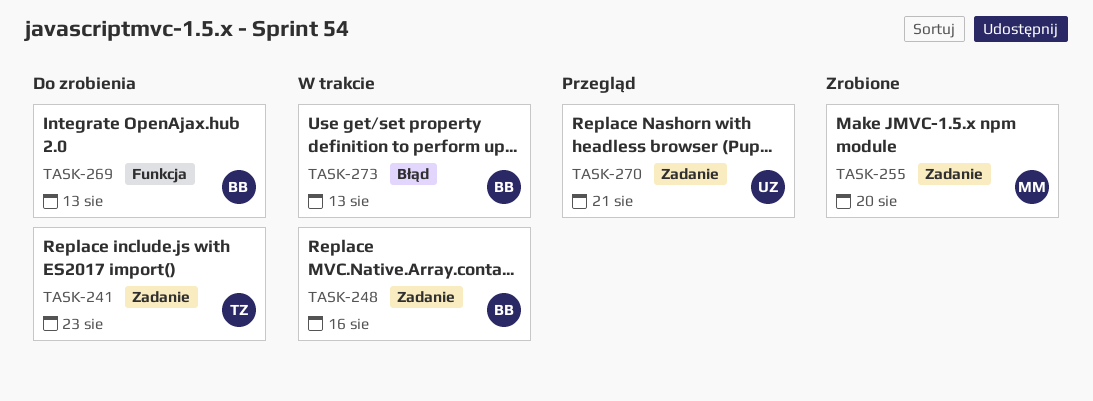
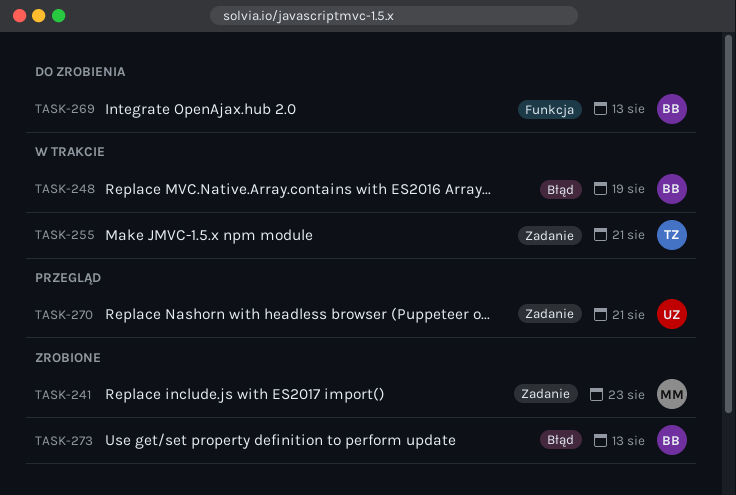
TASK-241, status: Do zrobienia -> Zrobione
TASK-241, owner: TZ -> MM
TASK-248, label: Zadanie -> Błąd
TASK-248, due: Aug 16 -> Aug 19
TASK-255, status: Zrobione -> W trakcie
TASK-255, owner: MM -> TZ
TASK-255, due: Aug 20 -> Aug 21
TASK-273, status: W trakcie -> Zrobione

